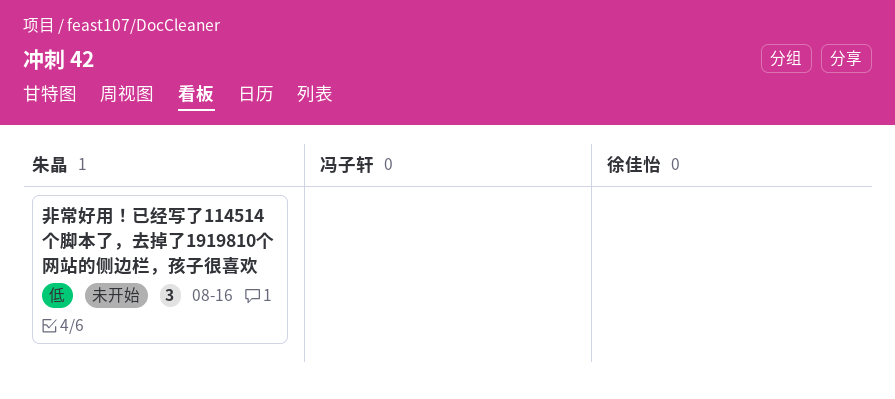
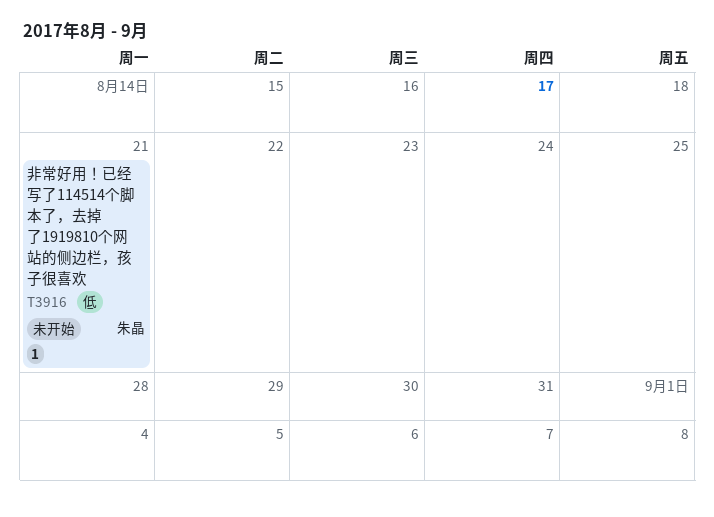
非常好用！已经写了114514个脚本了，去掉了1919810个网站的侧边栏，孩子很喜欢, estimate: 3 -> 1
非常好用！已经写了114514个脚本了，去掉了1919810个网站的侧边栏，孩子很喜欢, due: Aug 16 -> Aug 21

